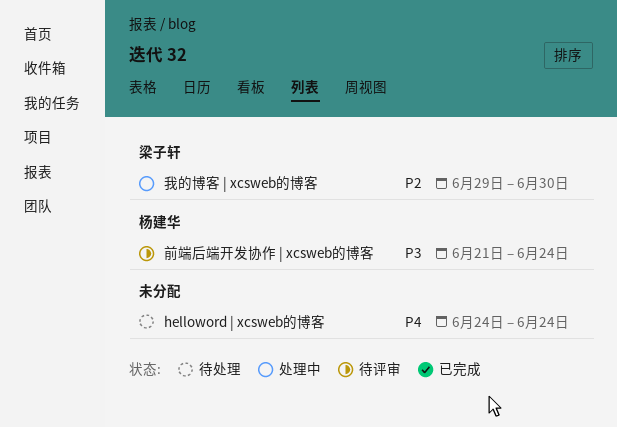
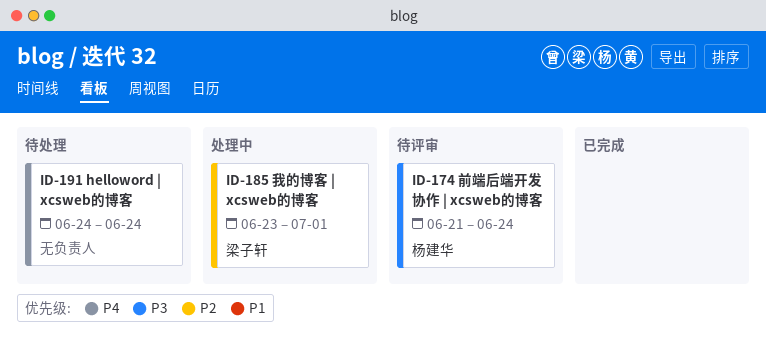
我的博客 | xcsweb的博客, start: Jun 29 -> Jun 23
我的博客 | xcsweb的博客, due: Jun 30 -> Jul 1

